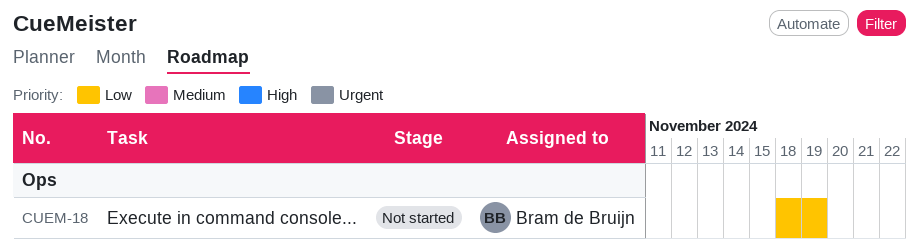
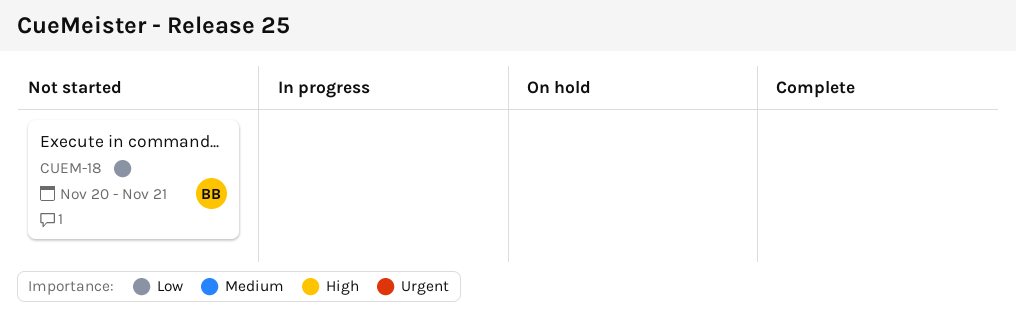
CUEM-18, start: Nov 18 -> Nov 20
CUEM-18, due: Nov 19 -> Nov 21

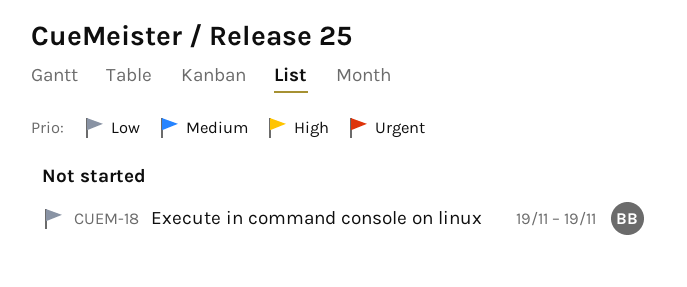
CUEM-18, start: Nov 20 -> Nov 19
CUEM-18, due: Nov 21 -> Nov 19

